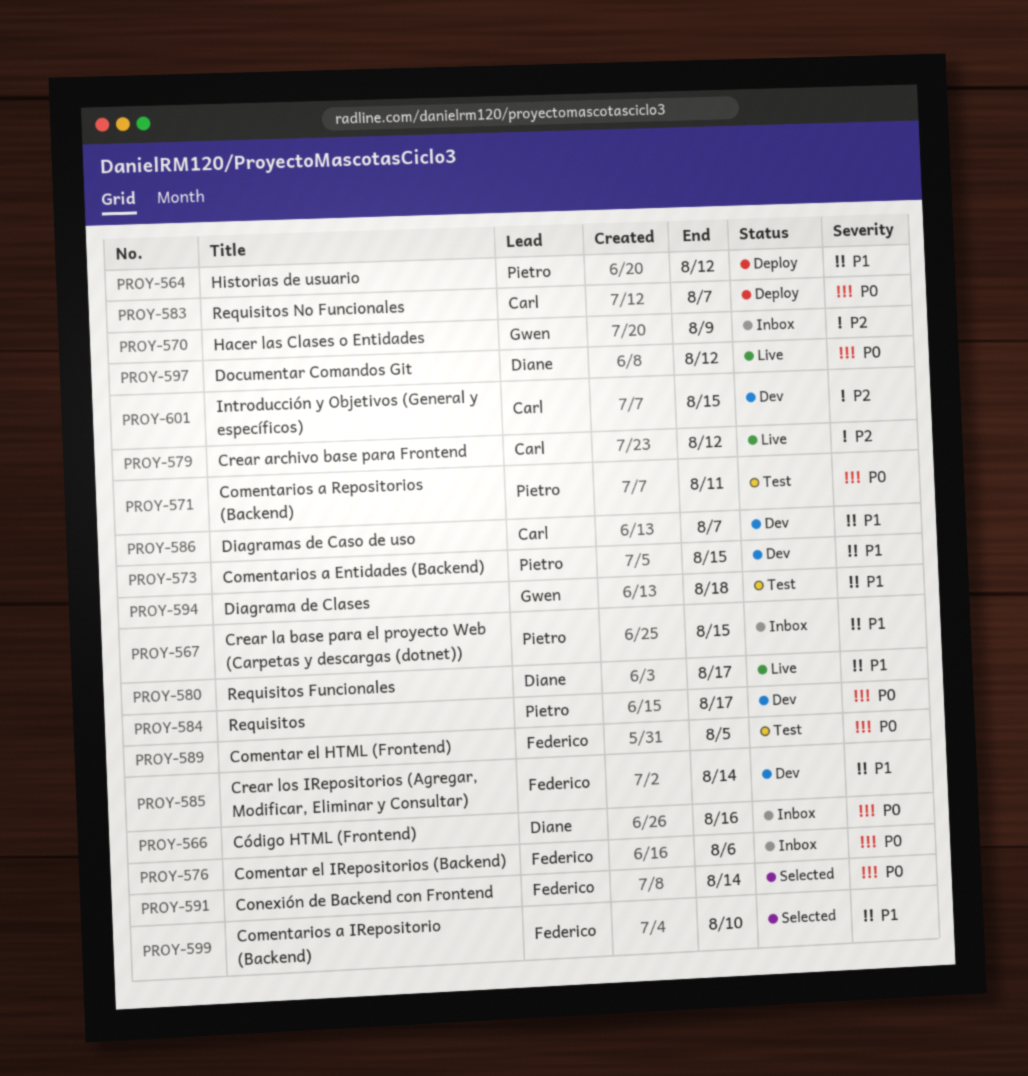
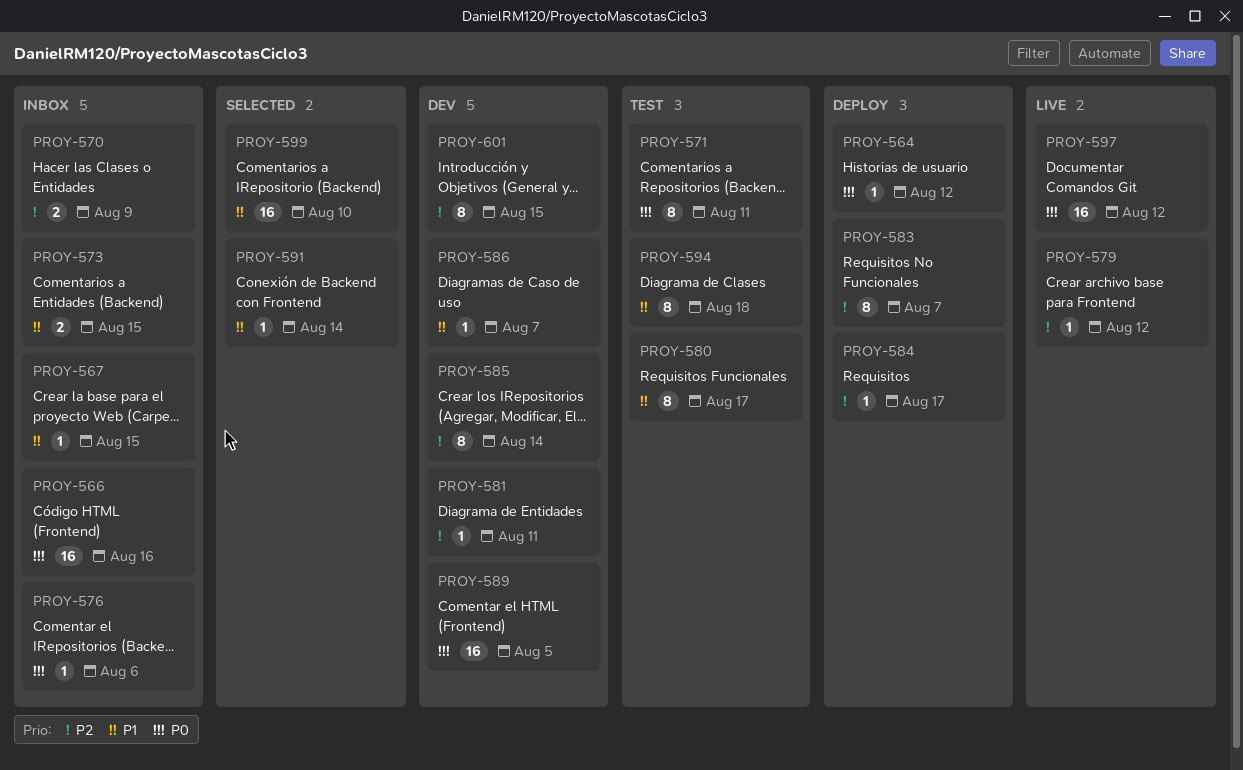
PROY-564, priority: P1 -> P0
PROY-573, status: Dev -> Inbox
PROY-580, status: Live -> Test
PROY-581: none -> present
PROY-583, priority: P0 -> P2
PROY-584, status: Dev -> Deploy
PROY-584, priority: P0 -> P2
PROY-585, priority: P1 -> P2
PROY-589, status: Test -> Dev
PROY-591, priority: P0 -> P1

